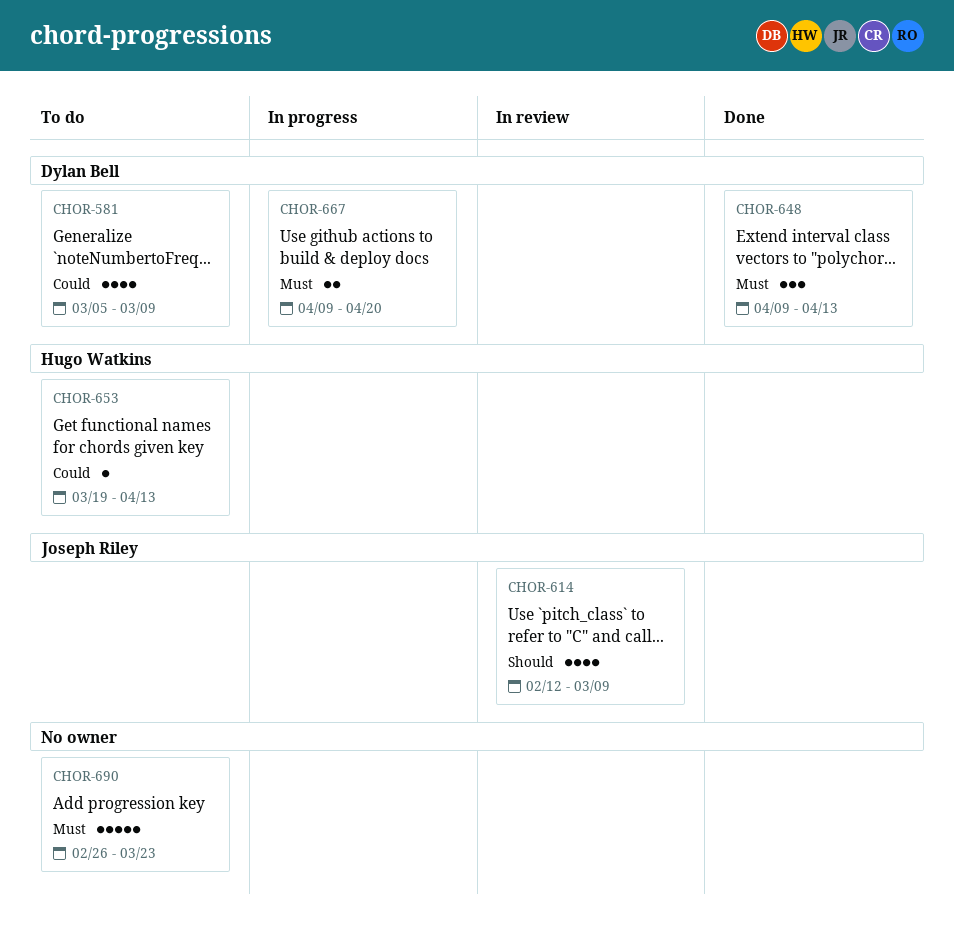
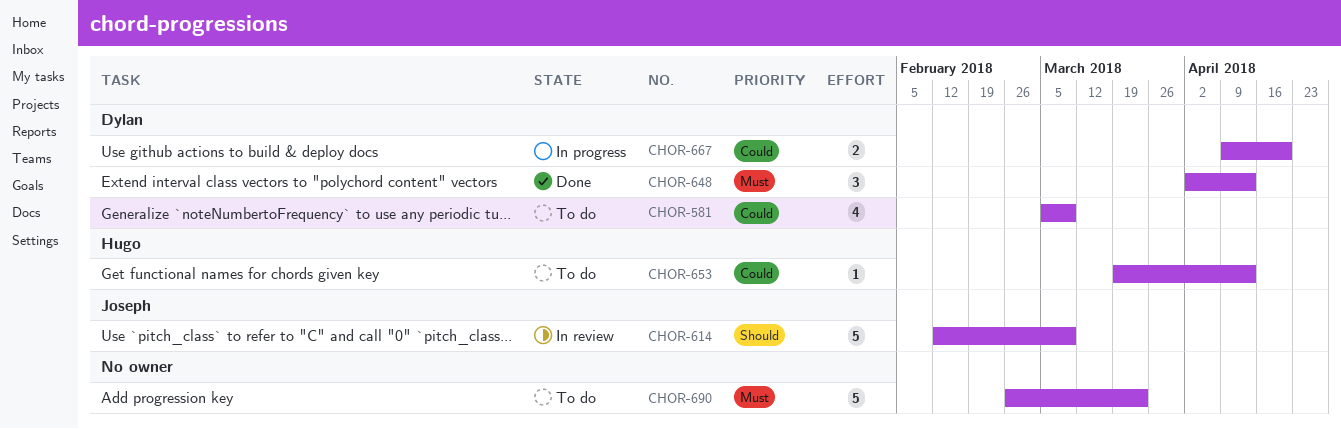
CHOR-614, estimate: 4 -> 5
CHOR-648, start: Apr 9 -> Apr 2
CHOR-667, priority: Must -> Could

